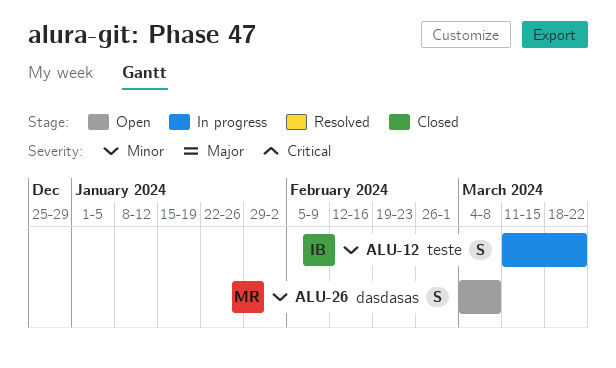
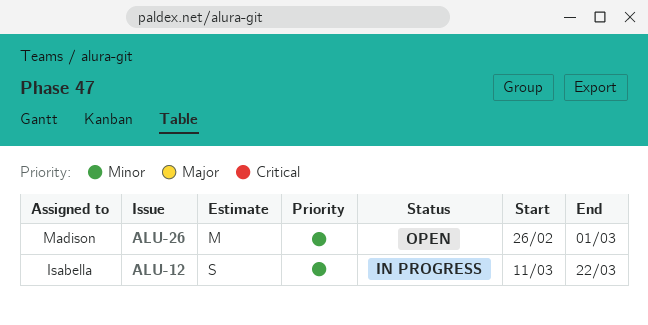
ALU-26, estimate: S -> M
ALU-26, start: Mar 4 -> Feb 26
ALU-26, due: Mar 8 -> Mar 1

